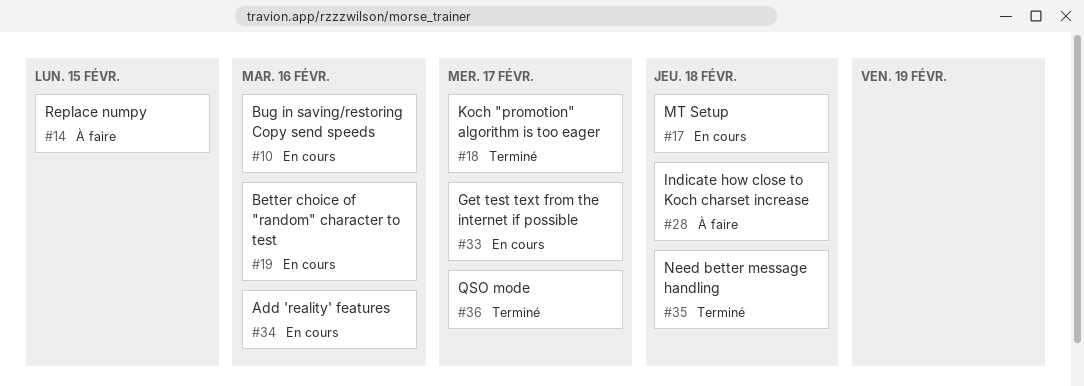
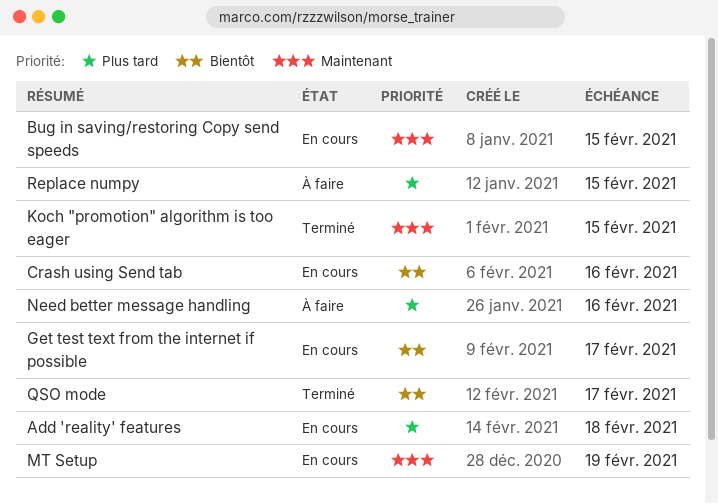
Add 'reality' features, due: Feb 16 -> Feb 18
Better choice of "random" character to test: present -> none
Bug in saving/restoring Copy send speeds, due: Feb 16 -> Feb 15
Crash using Send tab: none -> present
Indicate how close to Koch charset increase: present -> none
Koch "promotion" algorithm is too eager, due: Feb 17 -> Feb 15
MT Setup, due: Feb 18 -> Feb 19
Need better message handling, status: Terminé -> À faire
Need better message handling, due: Feb 18 -> Feb 16

